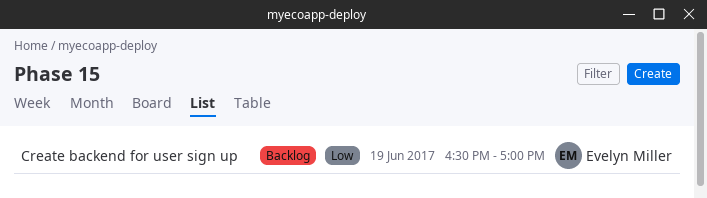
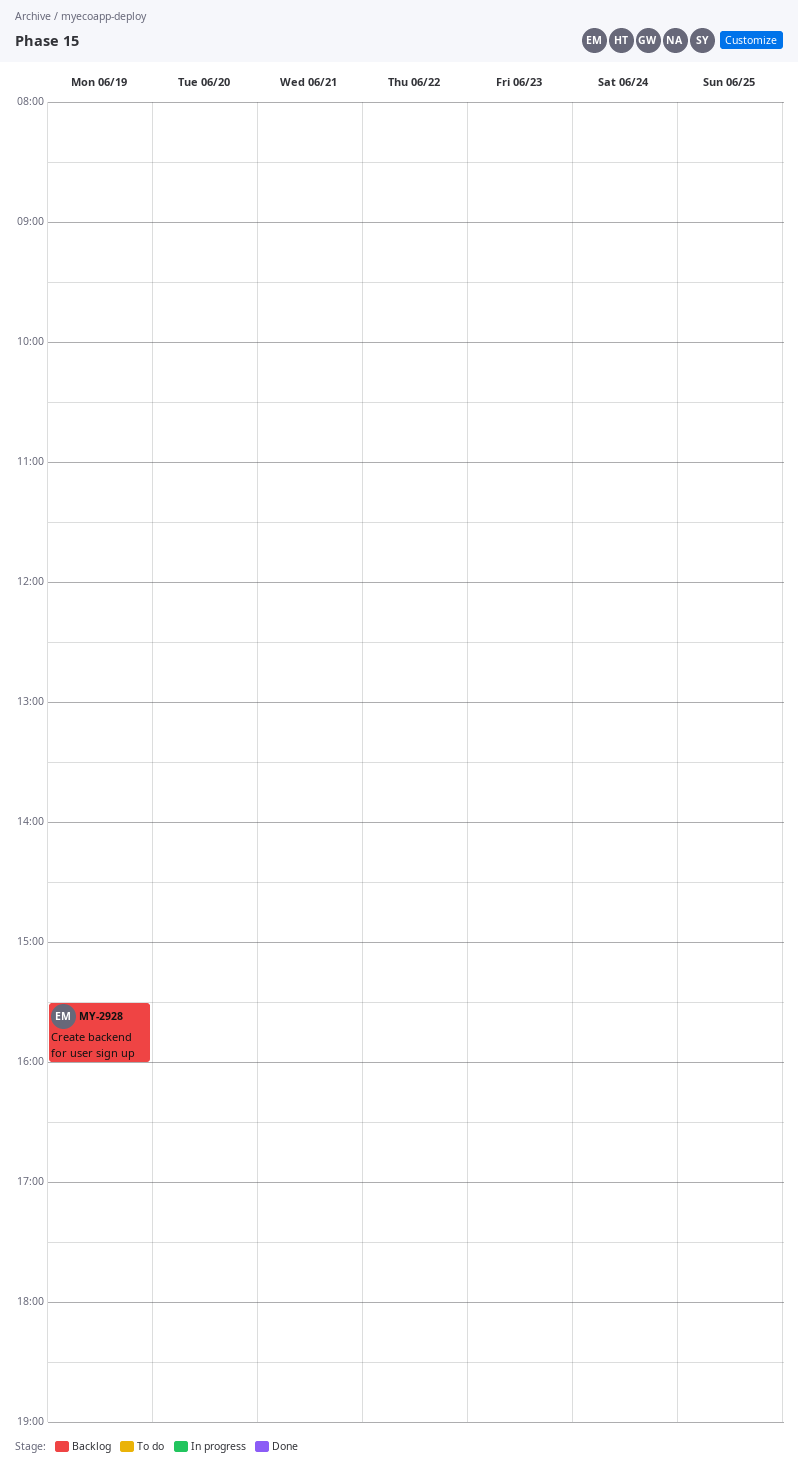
Create backend for user sign up, begins: 16:30 -> 15:30
Create backend for user sign up, ends: 17:00 -> 16:00

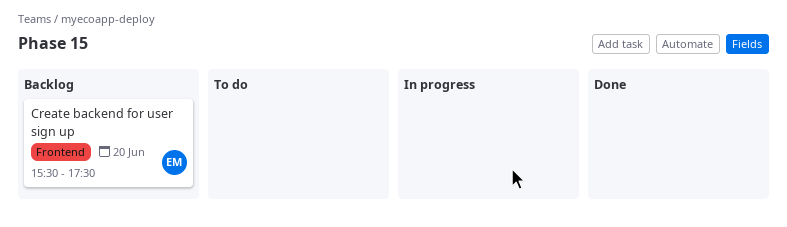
Create backend for user sign up, day: Jun 19 -> Jun 20
Create backend for user sign up, ends: 16:00 -> 17:30

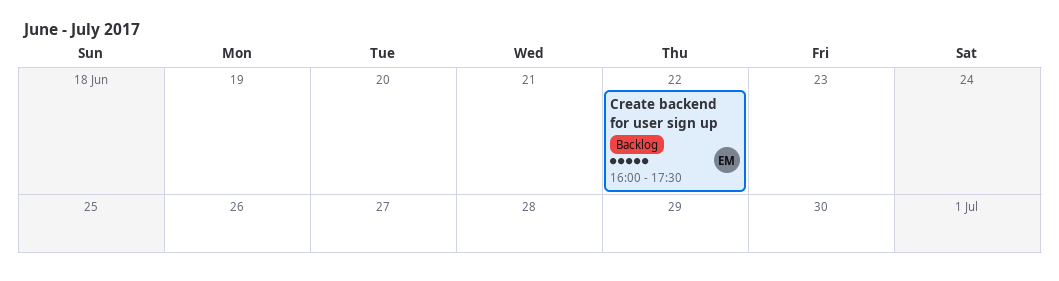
Create backend for user sign up, day: Jun 20 -> Jun 22
Create backend for user sign up, begins: 15:30 -> 16:00

